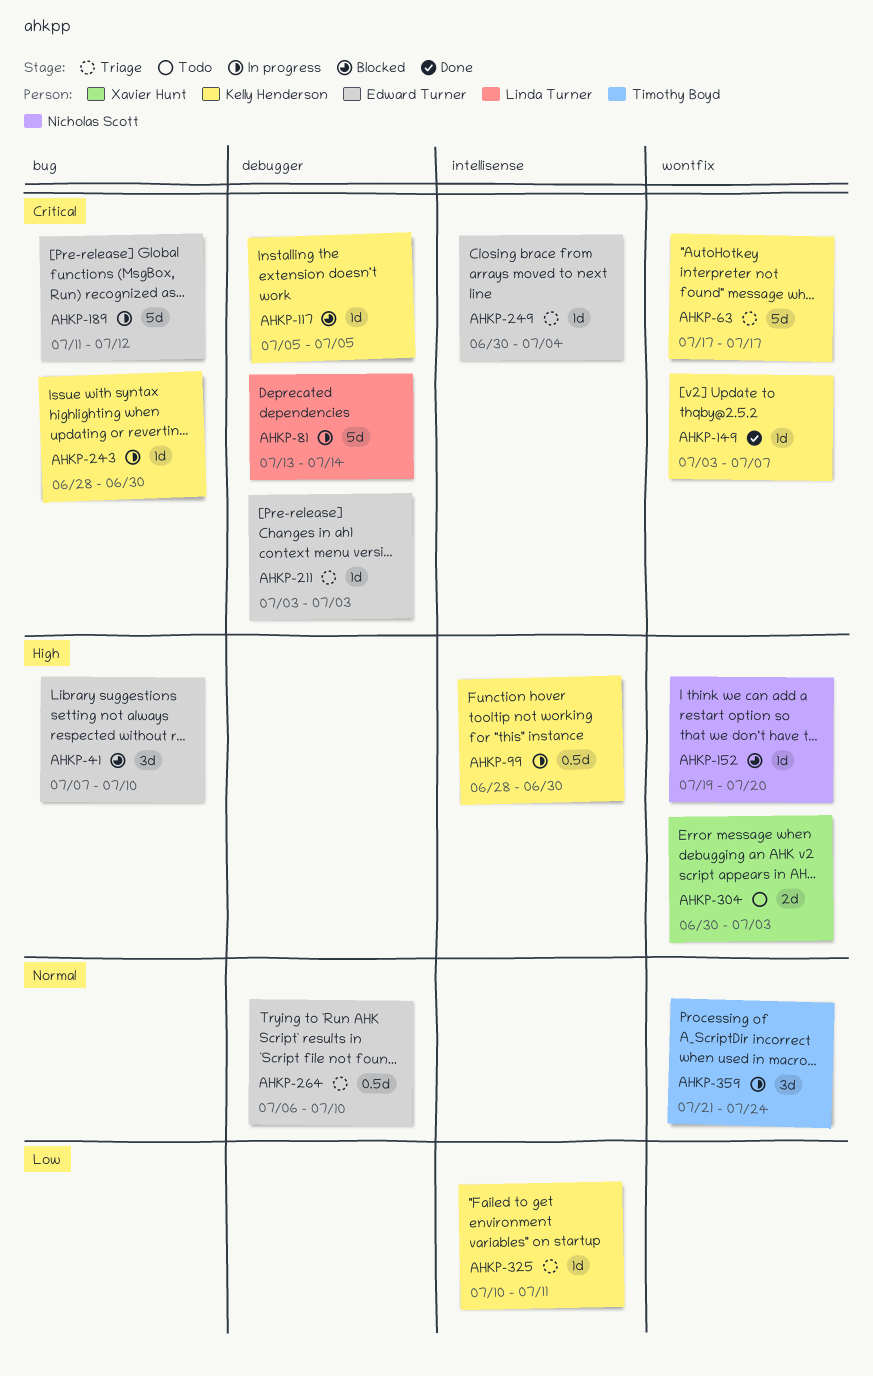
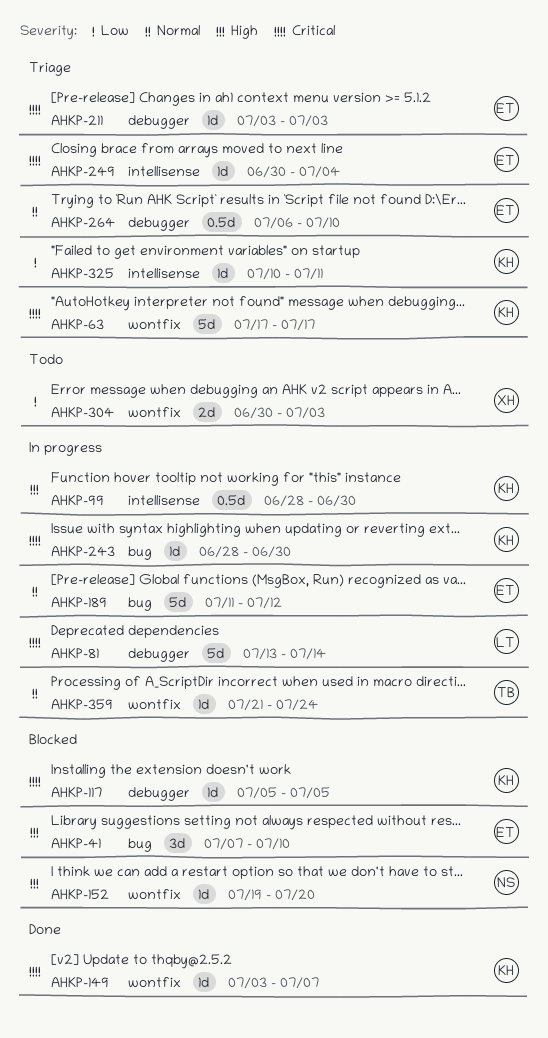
AHKP-189, priority: Critical -> Normal
AHKP-304, priority: High -> Low
AHKP-359, estimate: 3d -> 1d

